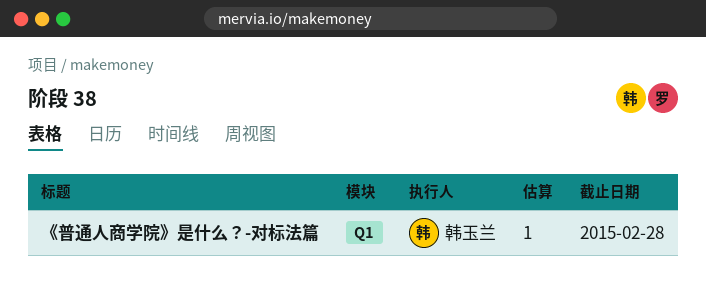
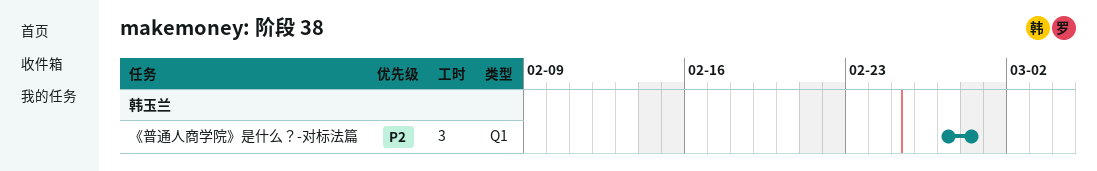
《普通人商学院》是什么？-对标法篇, estimate: 1 -> 3

